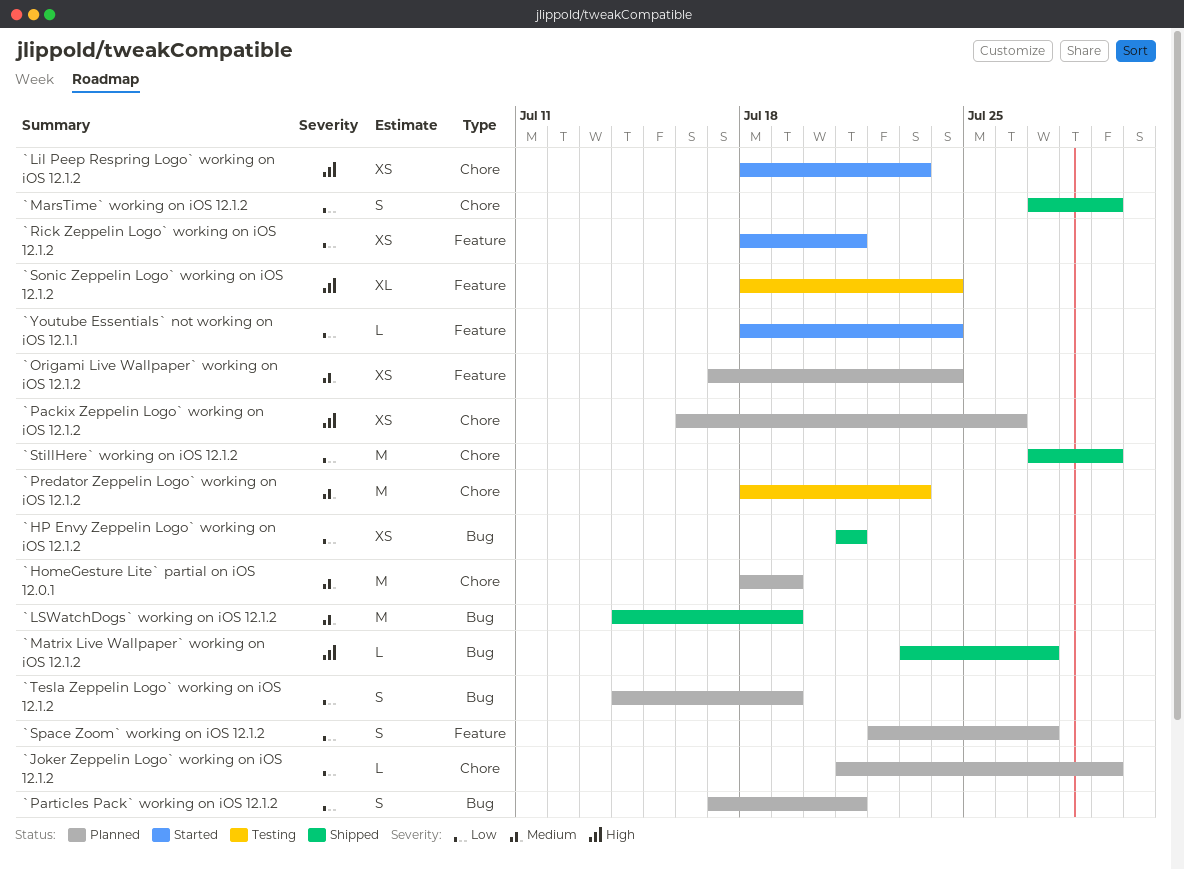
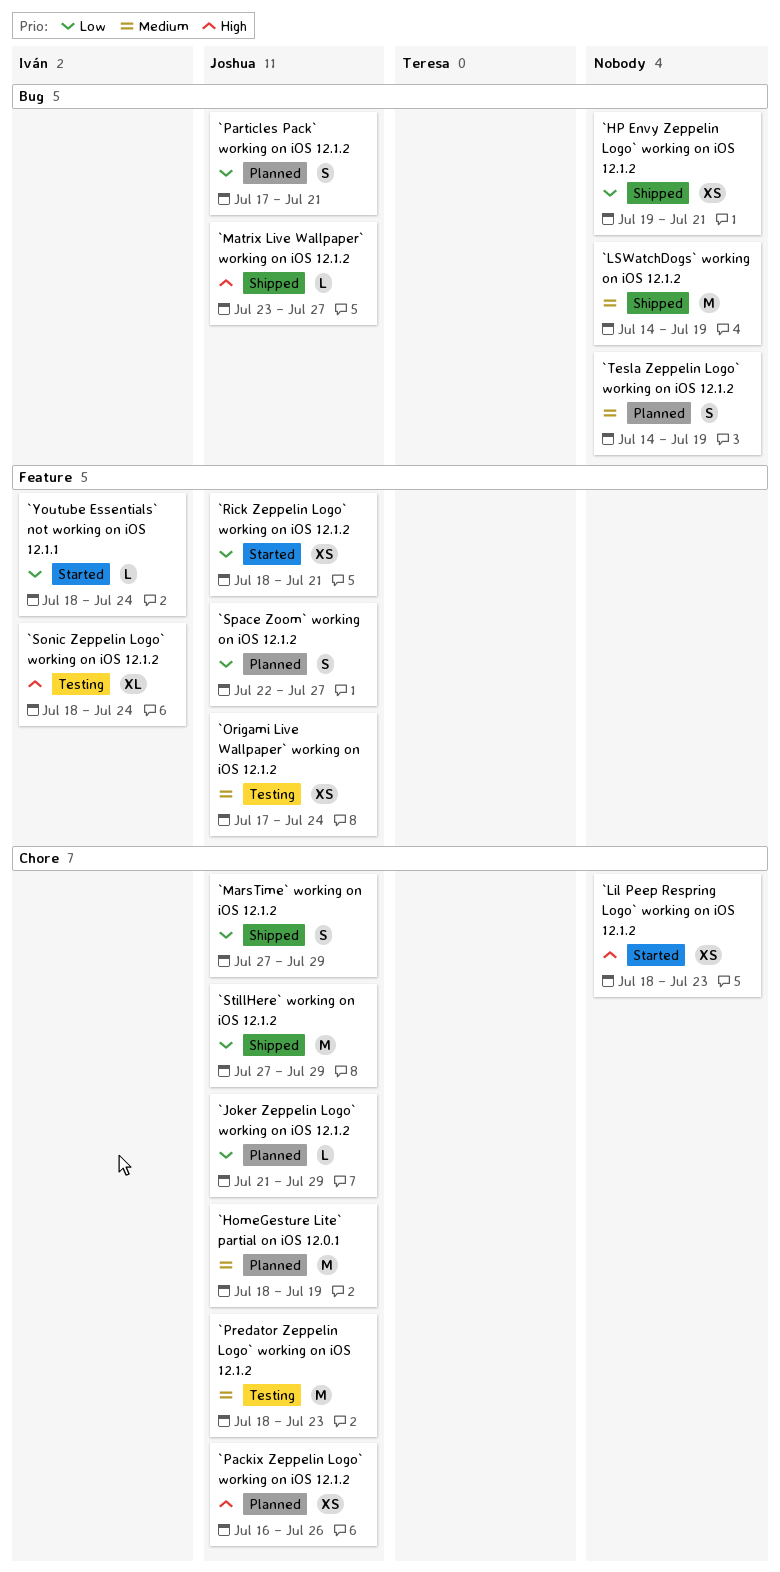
`HP Envy Zeppelin Logo` working on iOS 12.1.2, start: Jul 21 -> Jul 19
`Origami Live Wallpaper` working on iOS 12.1.2, status: Planned -> Testing
`Tesla Zeppelin Logo` working on iOS 12.1.2, priority: Low -> Medium

